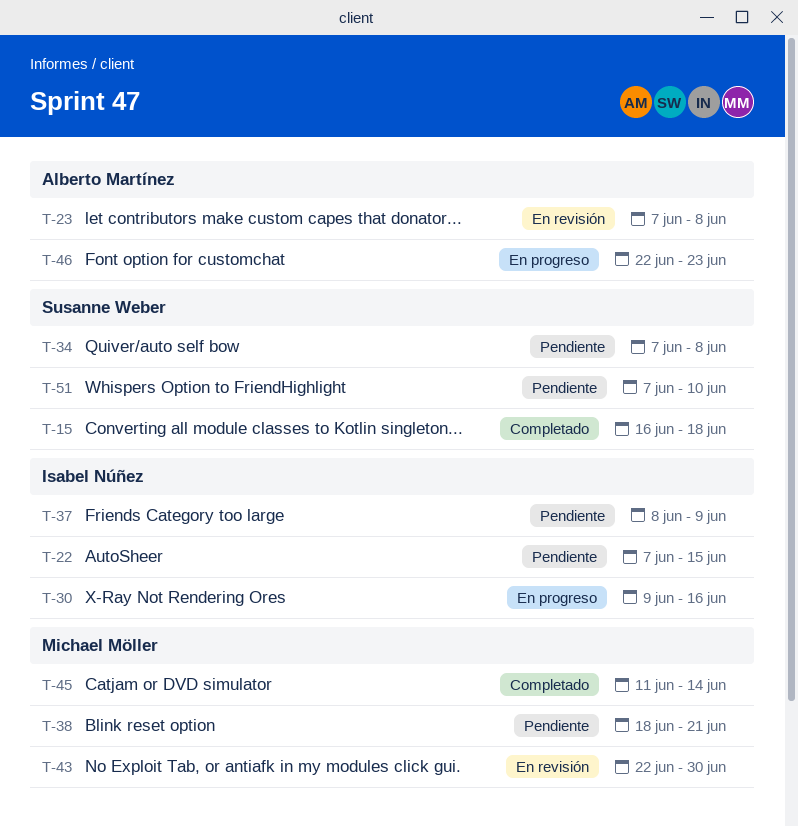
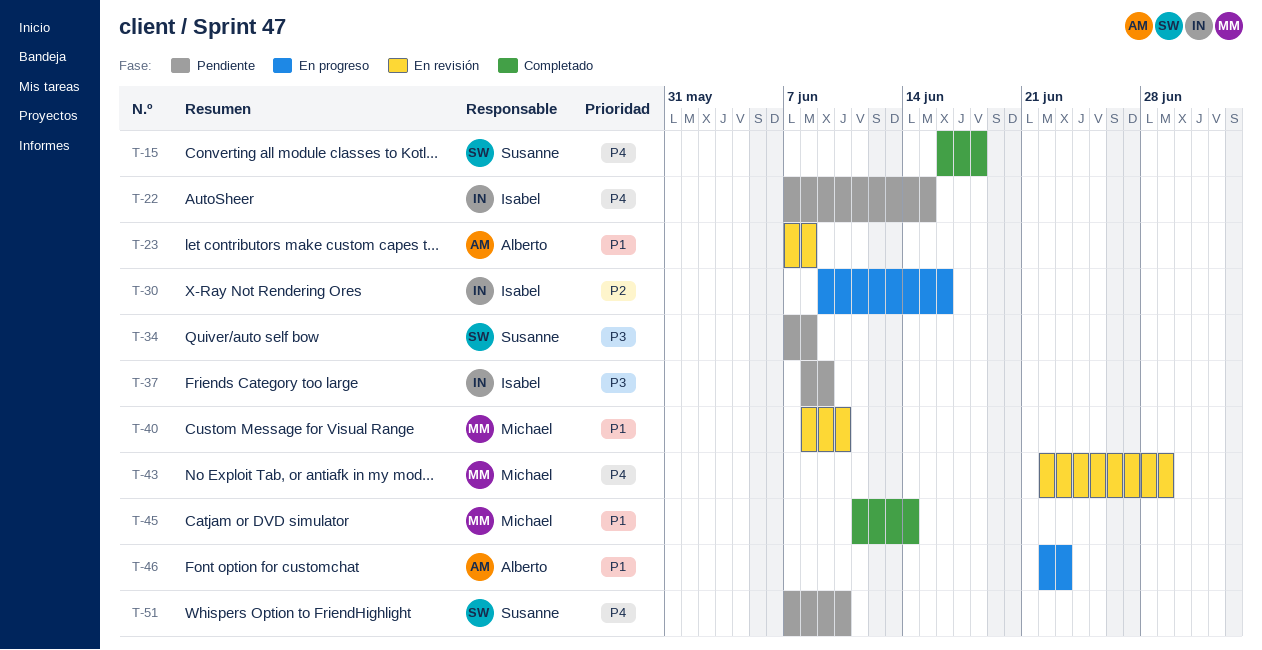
T-38: present -> none
T-40: none -> present
T-43, due: Jun 30 -> Jun 29

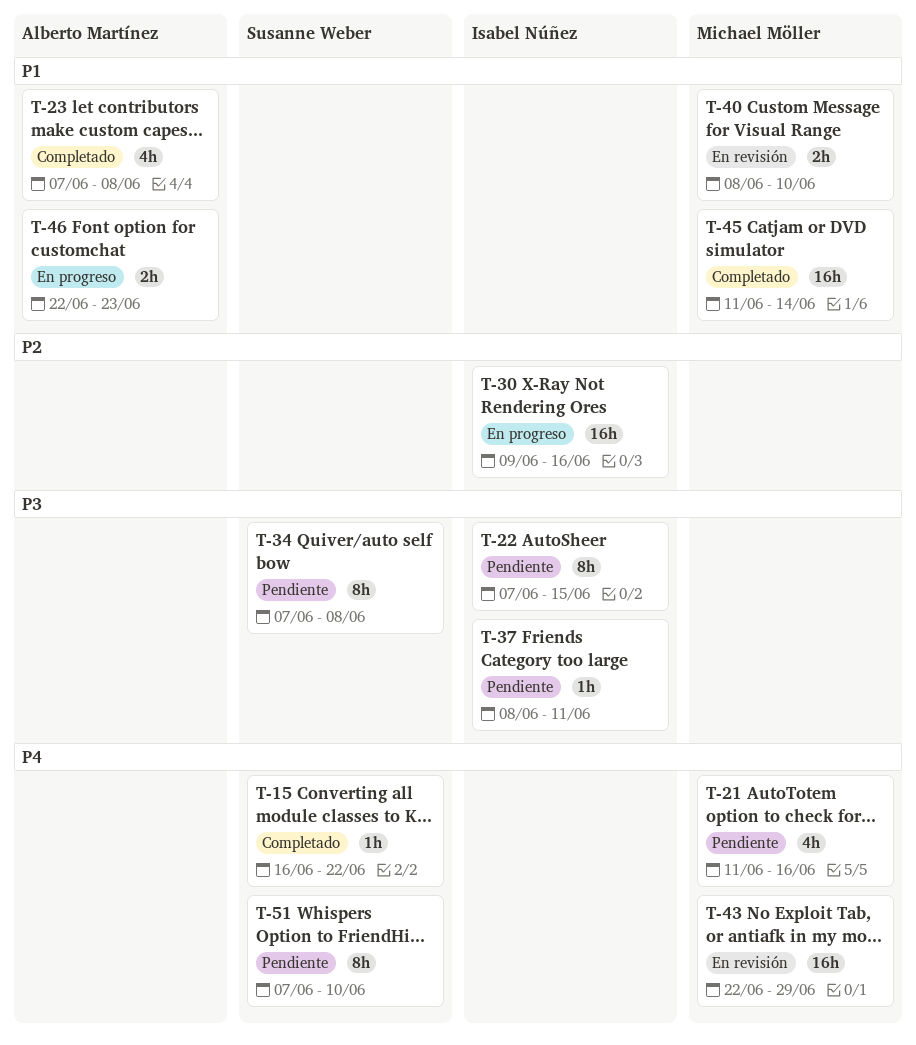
T-15, due: Jun 18 -> Jun 22
T-21: none -> present
T-22, priority: P4 -> P3
T-23, status: En revisión -> Completado
T-37, due: Jun 9 -> Jun 11

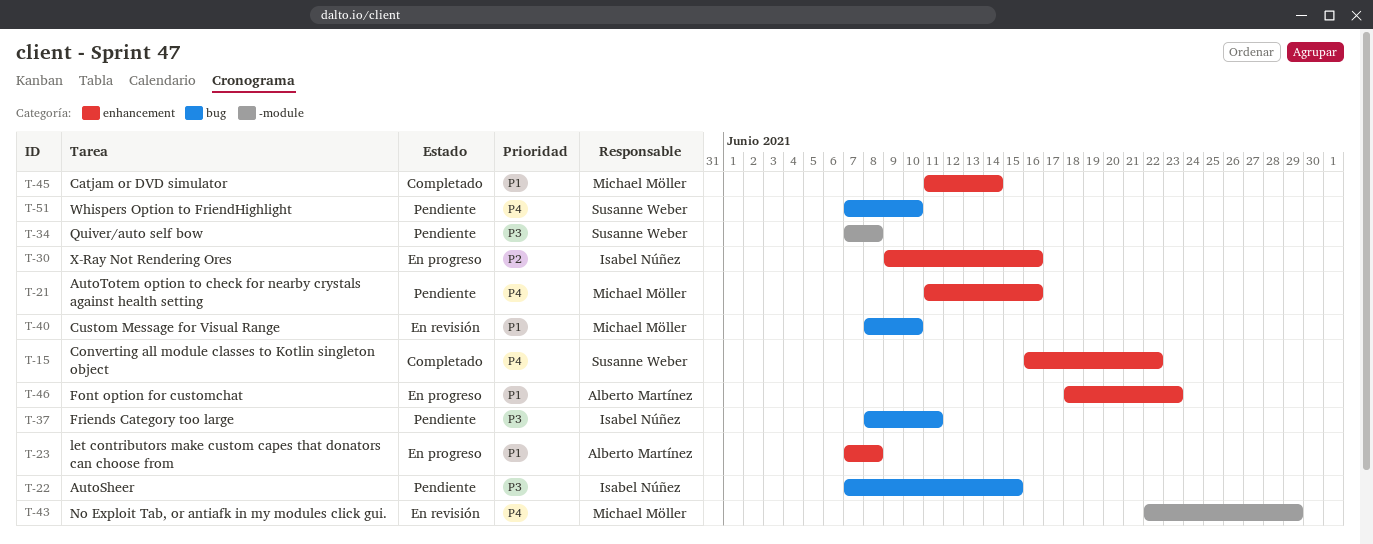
T-23, status: Completado -> En progreso
T-46, start: Jun 22 -> Jun 18

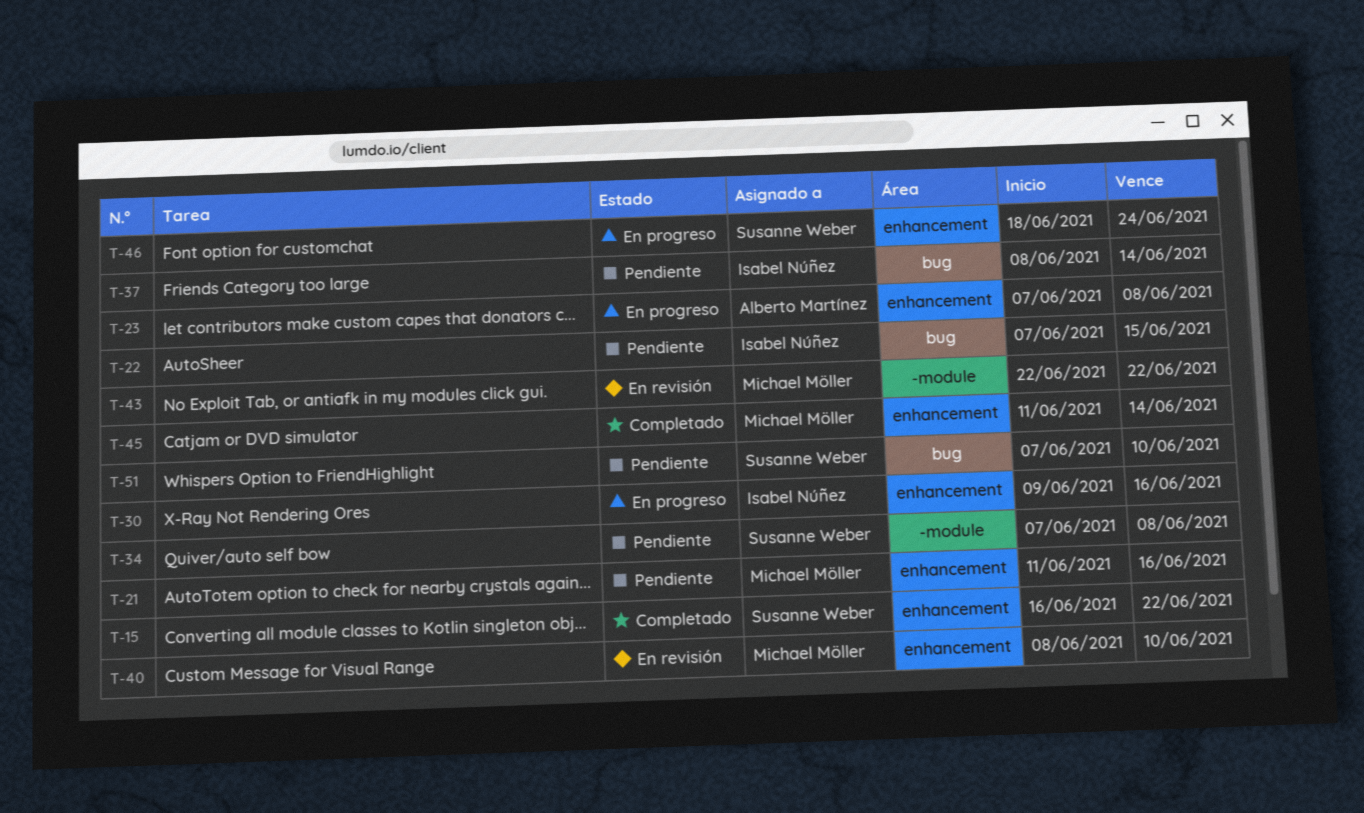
T-37, due: Jun 11 -> Jun 14
T-40, label: bug -> enhancement
T-43, due: Jun 29 -> Jun 22
T-46, owner: Alberto Martínez -> Susanne Weber
T-46, due: Jun 23 -> Jun 24

